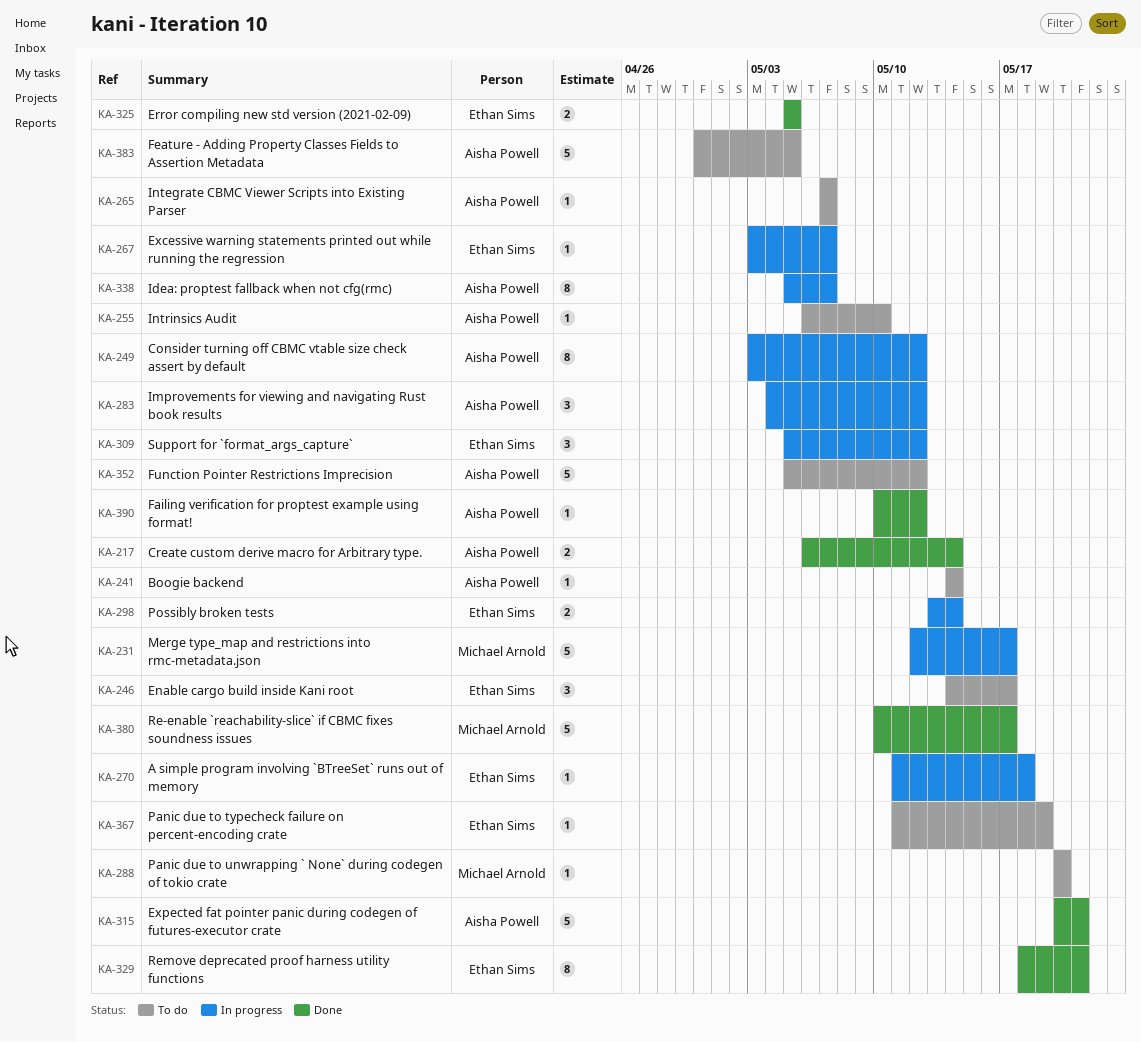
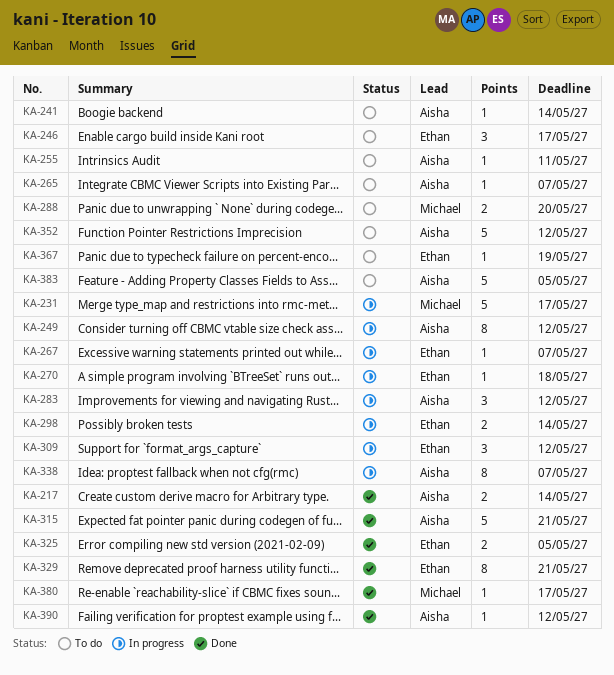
KA-255, due: May 10 -> May 11
KA-288, estimate: 1 -> 2
KA-380, estimate: 5 -> 1

